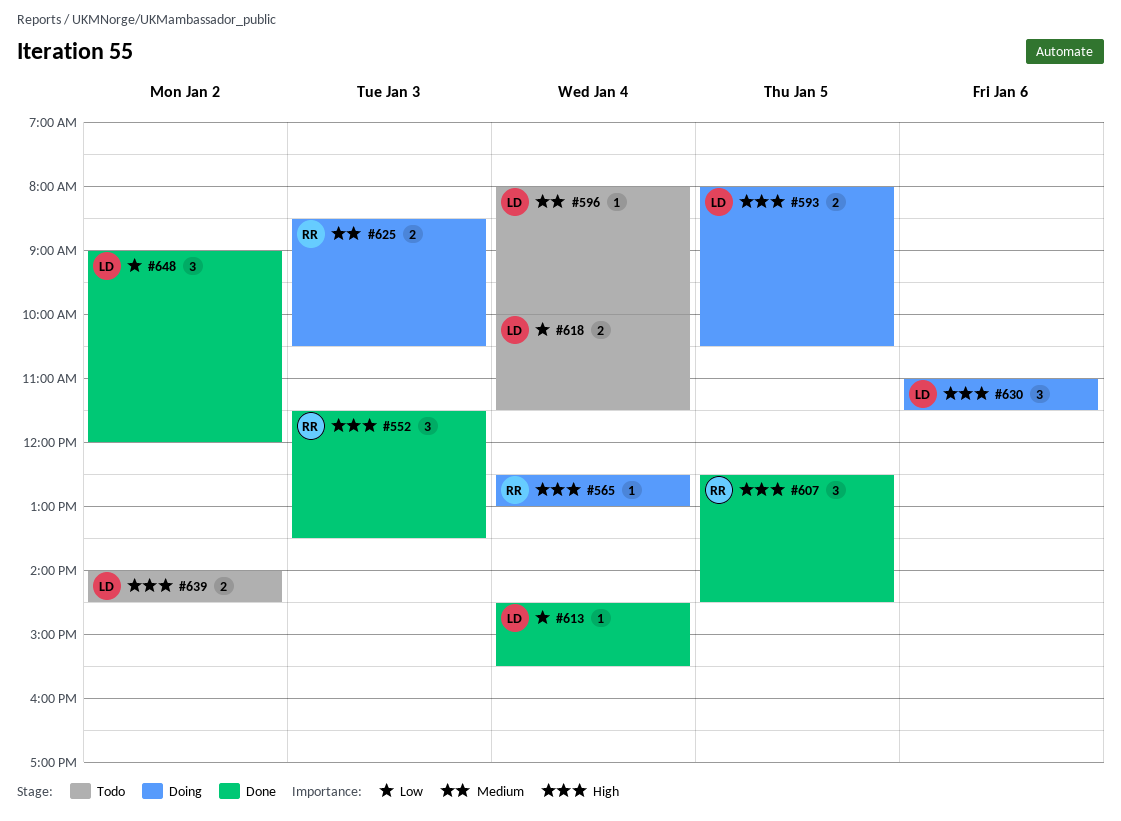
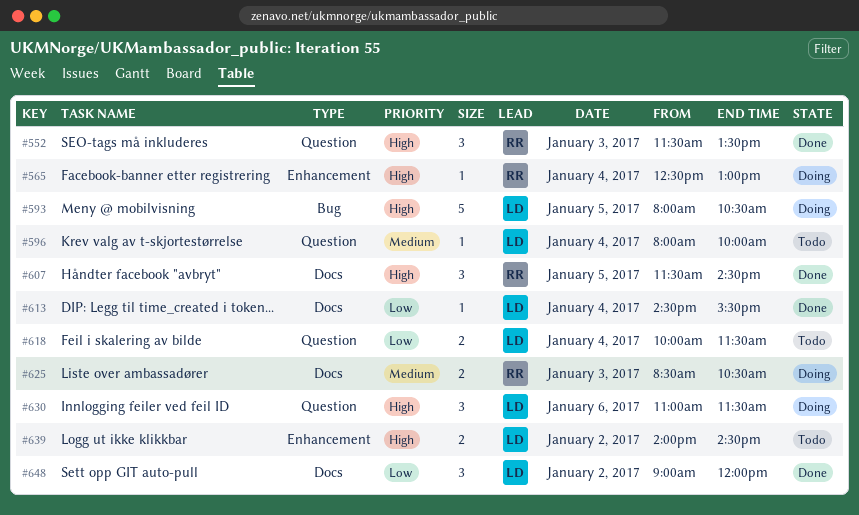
#593, estimate: 2 -> 5
#607, begins: 12:30 -> 11:30

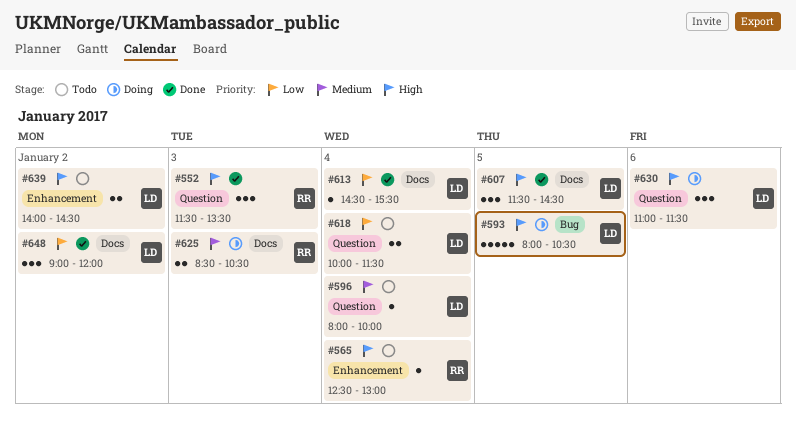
#565, status: Doing -> Todo
#607, owner: RR -> LD

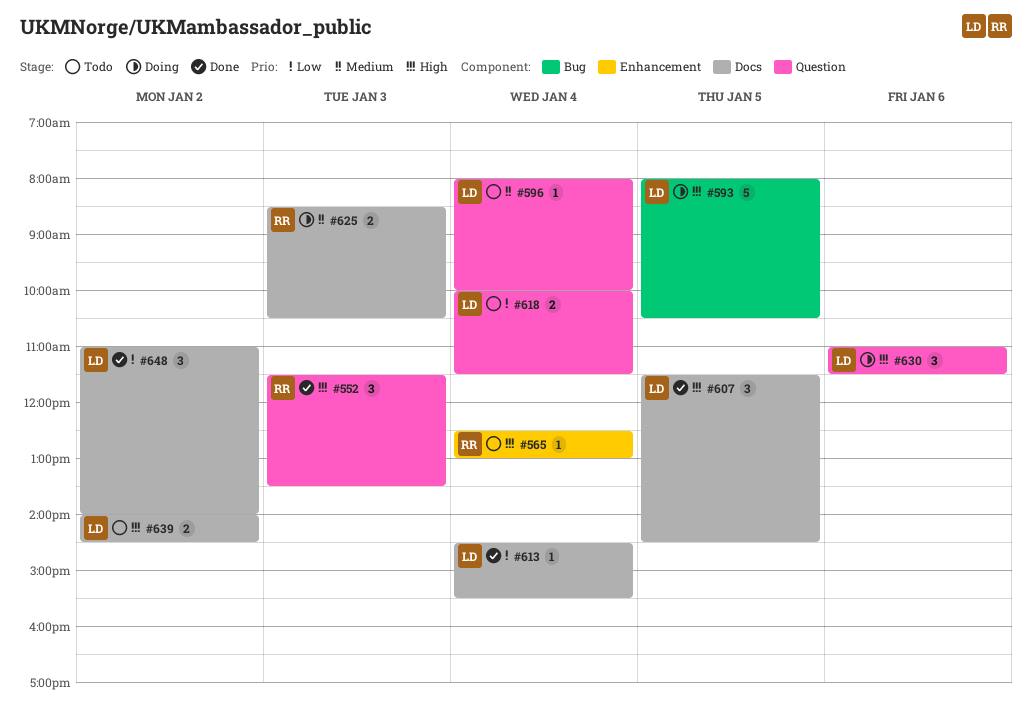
#639, label: Enhancement -> Docs
#648, begins: 09:00 -> 11:00
#648, ends: 12:00 -> 14:00

